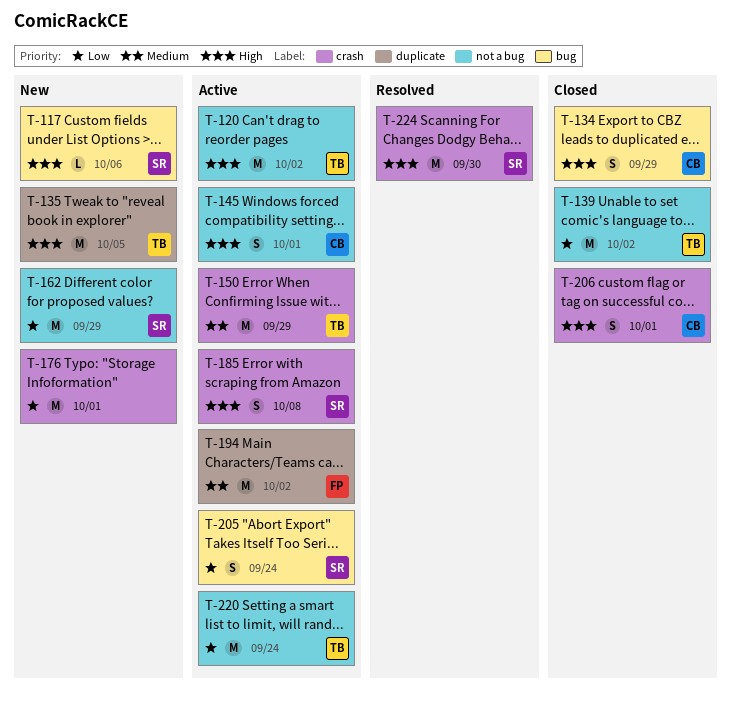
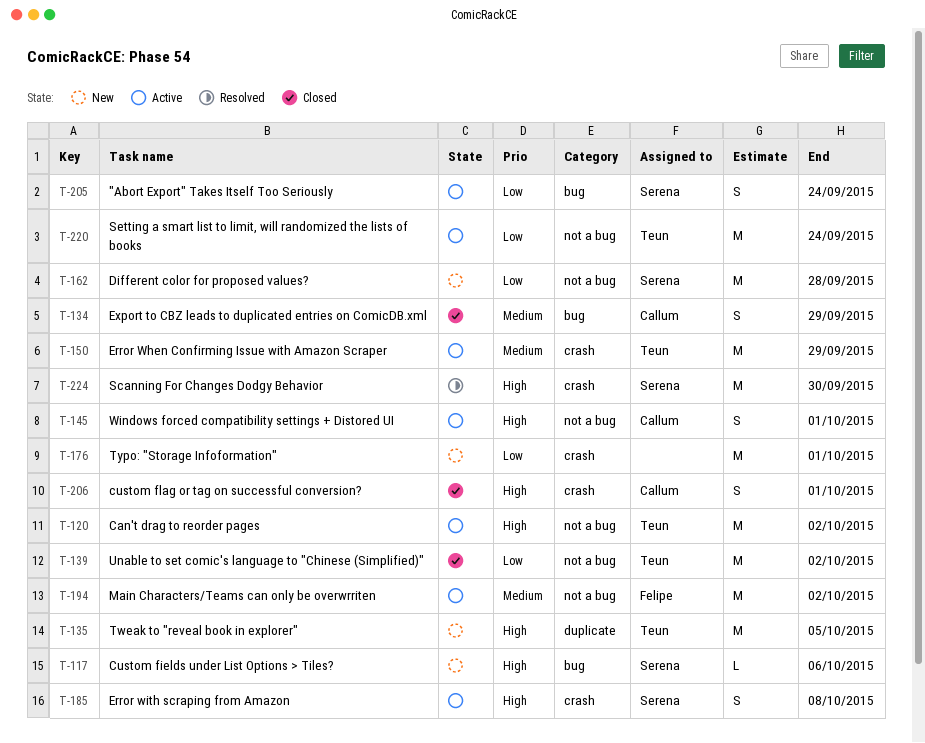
T-134, priority: High -> Medium
T-162, due: Sep 29 -> Sep 28
T-194, label: duplicate -> not a bug

